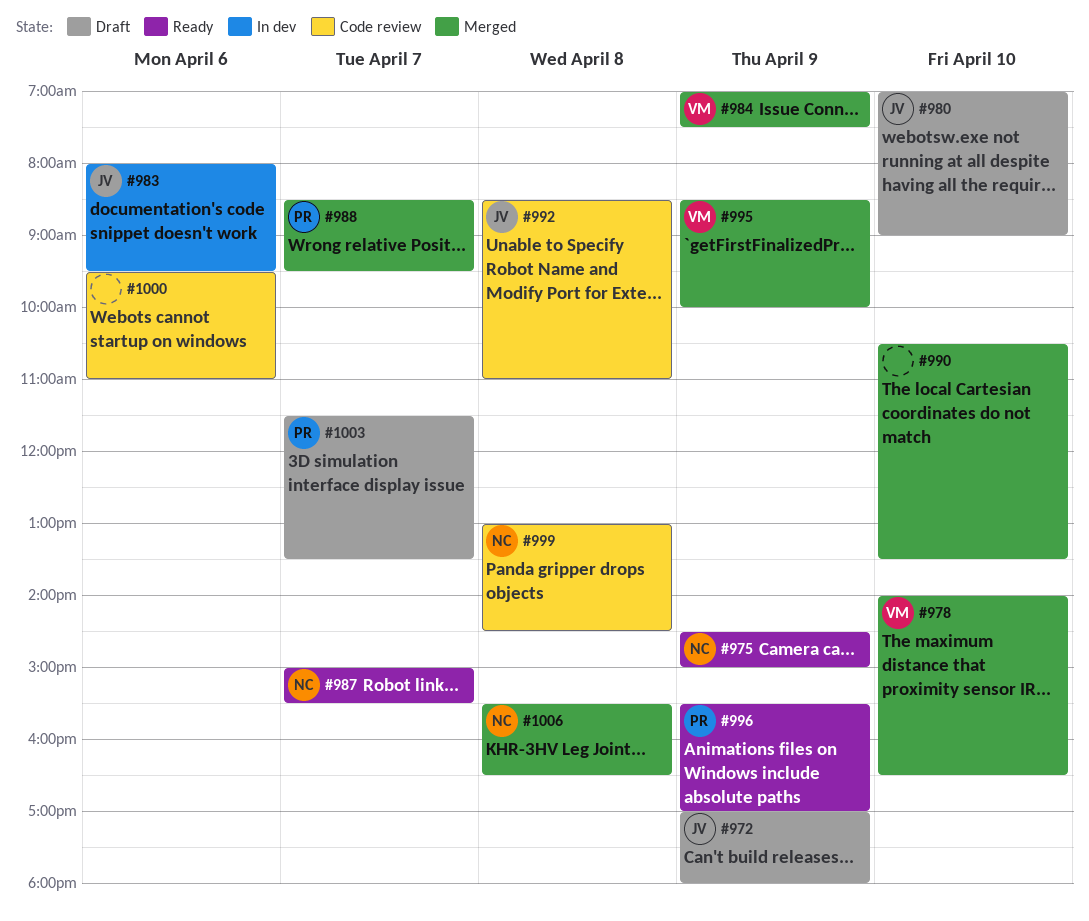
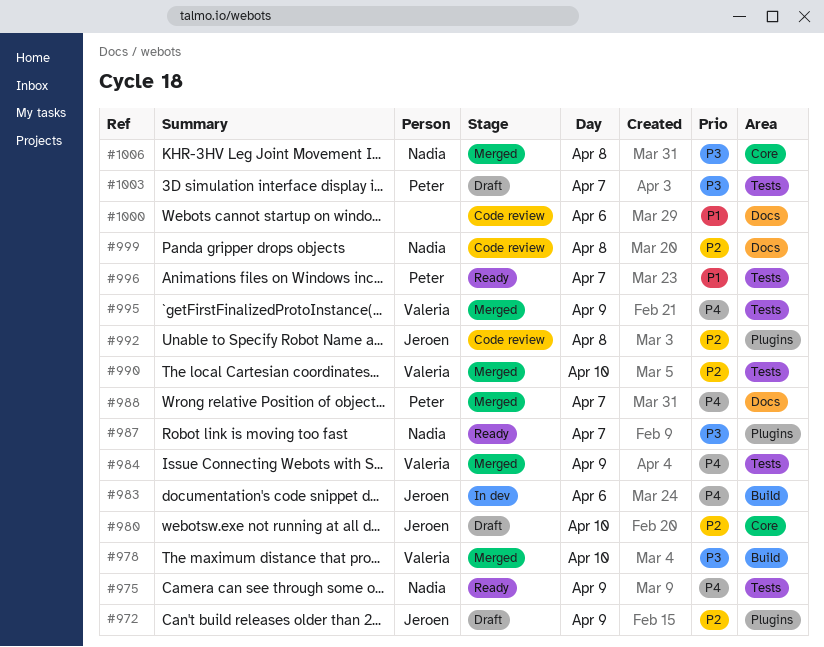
#990, owner: none -> Valeria
#996, day: Apr 9 -> Apr 7

